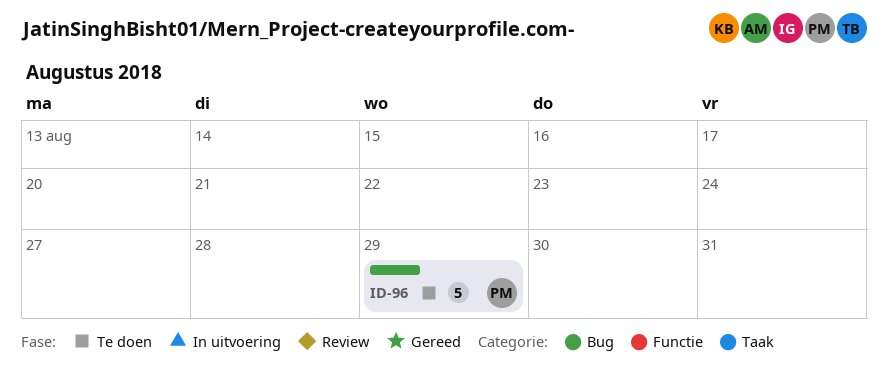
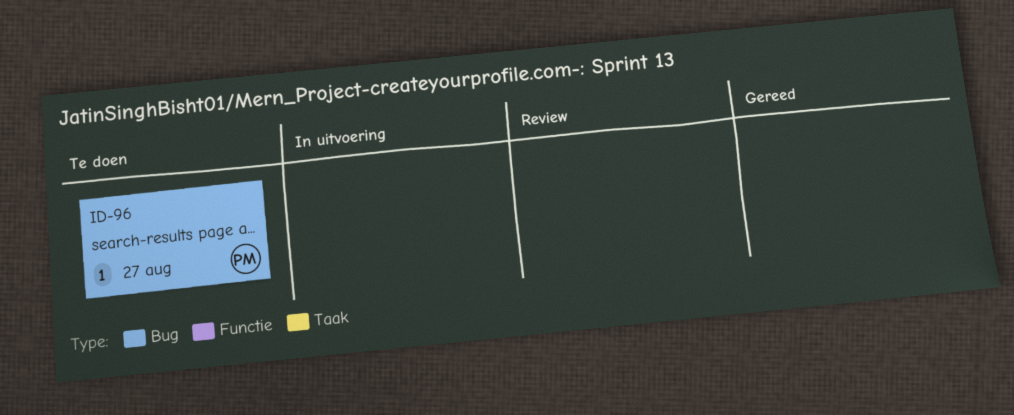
ID-96, estimate: 5 -> 1
ID-96, due: Aug 29 -> Aug 27

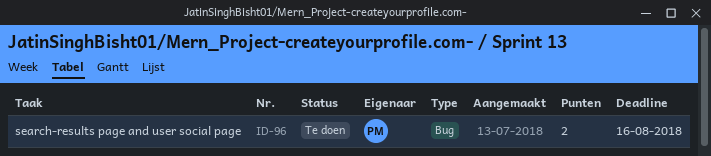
ID-96, estimate: 1 -> 2
ID-96, due: Aug 27 -> Aug 16

